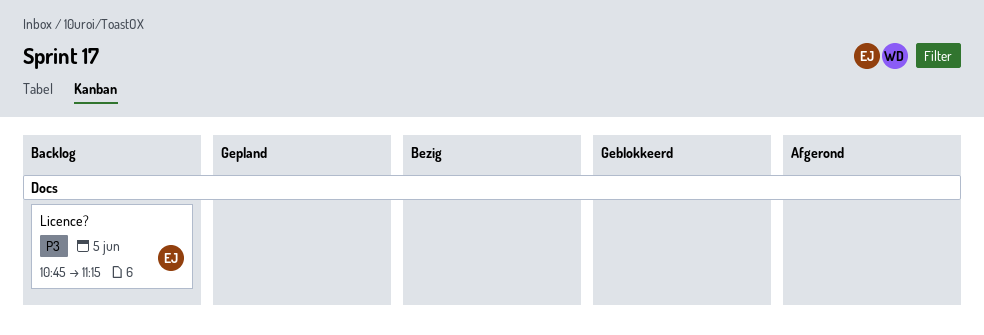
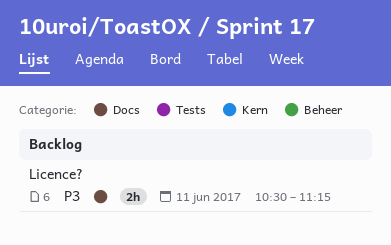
Licence?, day: Jun 5 -> Jun 11
Licence?, begins: 10:45 -> 10:30

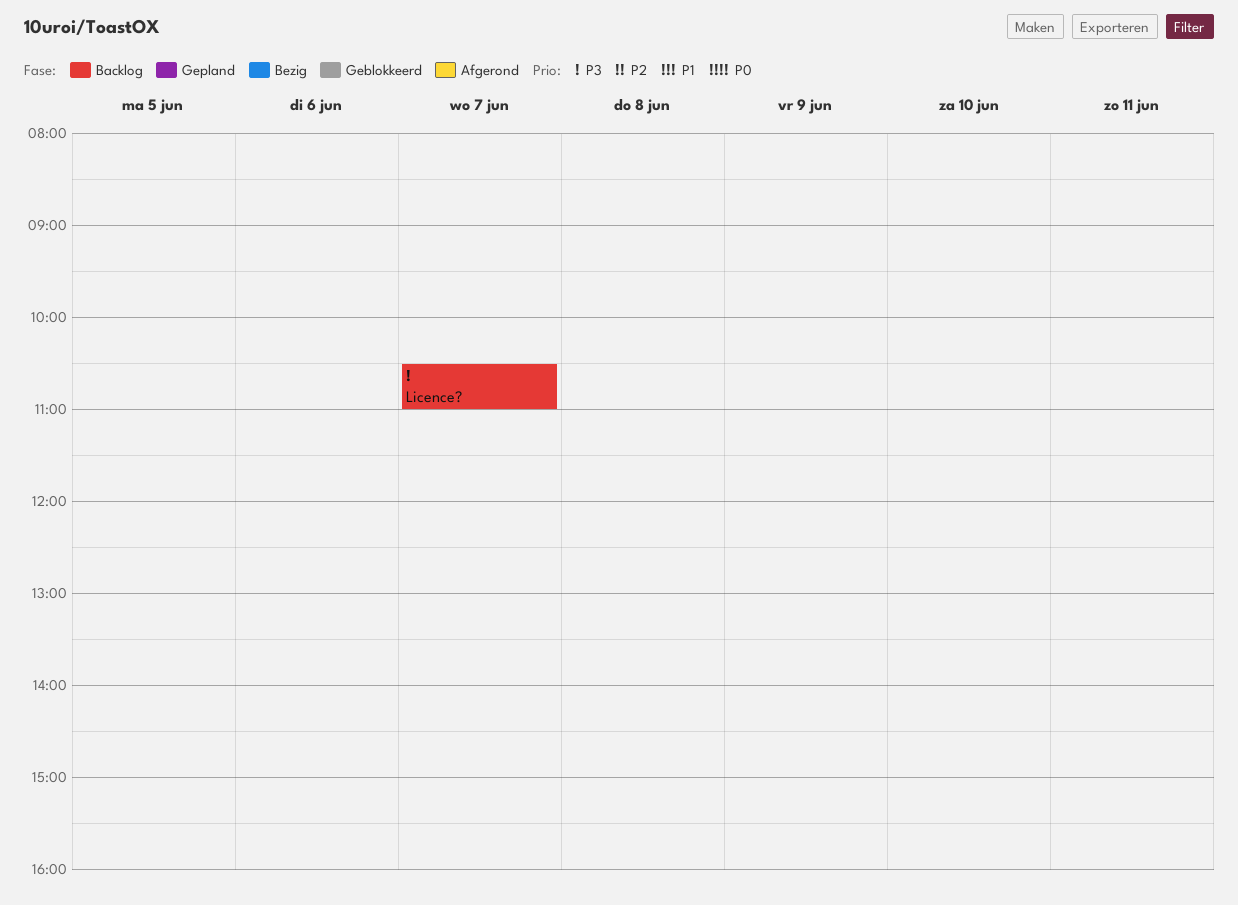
Licence?, day: Jun 11 -> Jun 7
Licence?, ends: 11:15 -> 11:00

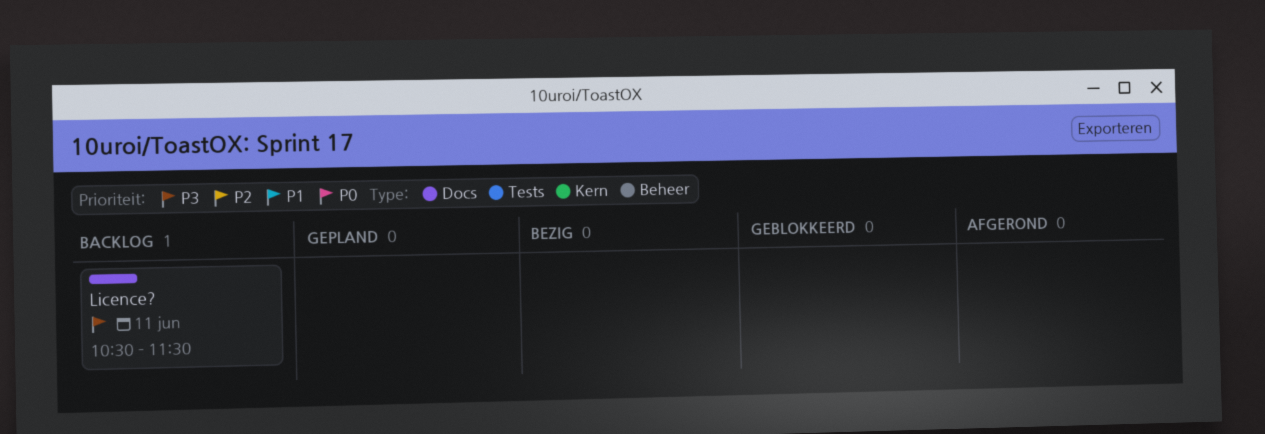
Licence?, day: Jun 7 -> Jun 11
Licence?, ends: 11:00 -> 11:30

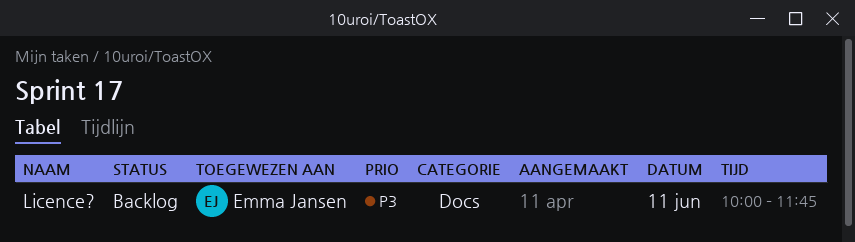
Licence?, begins: 10:30 -> 10:00
Licence?, ends: 11:30 -> 11:45

